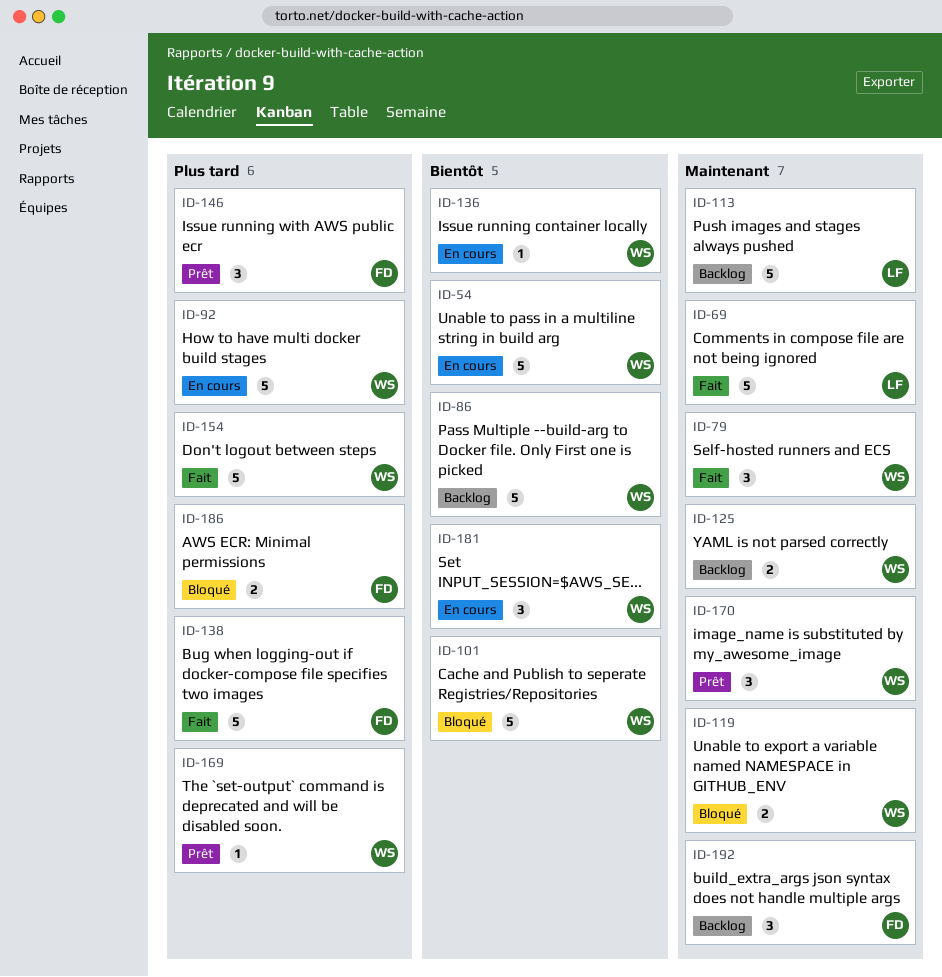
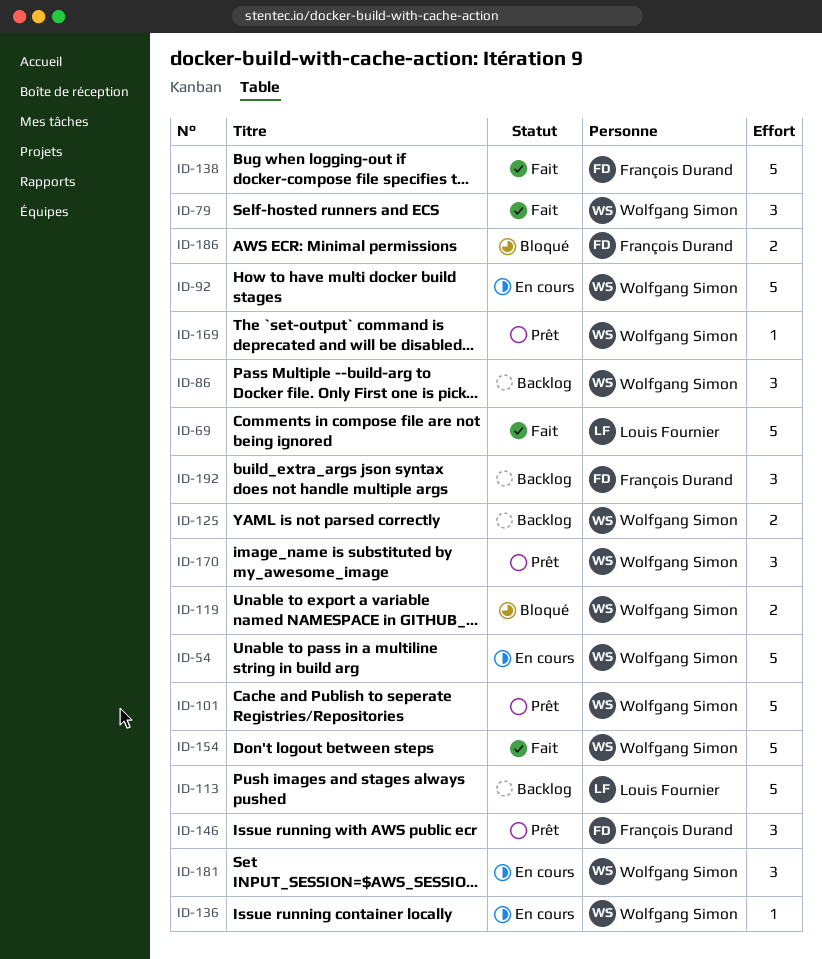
ID-86, estimate: 5 -> 3
ID-101, status: Bloqué -> Prêt

